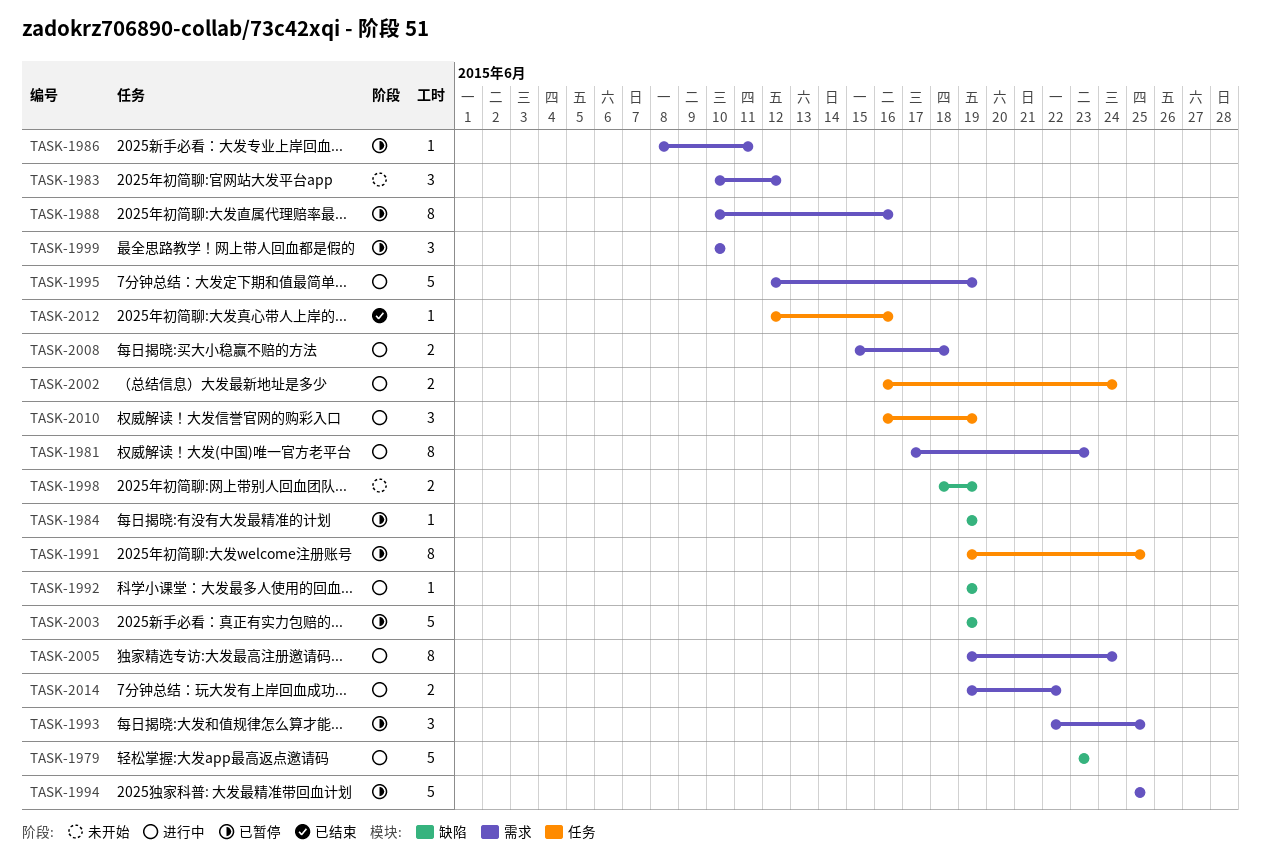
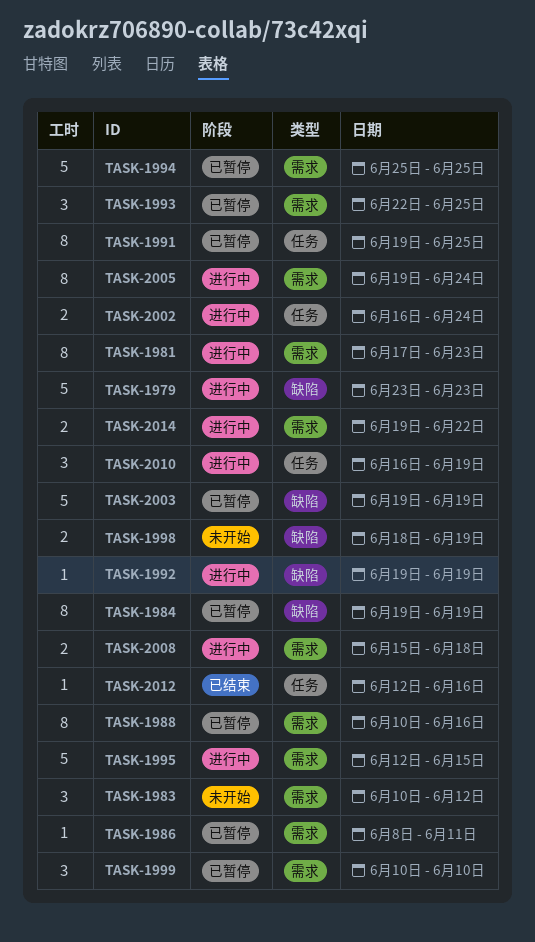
TASK-1984, estimate: 1 -> 8
TASK-1995, due: Jun 19 -> Jun 15

